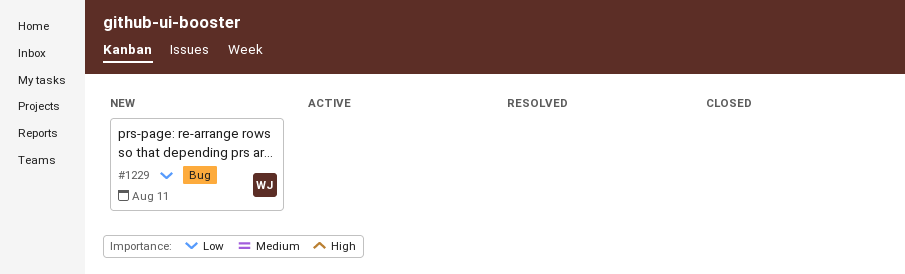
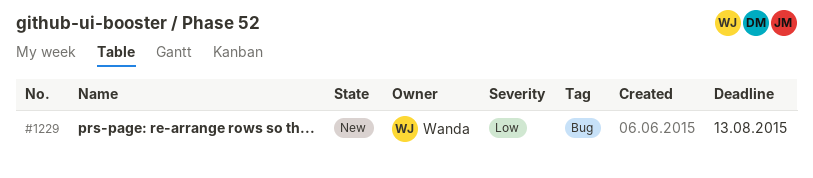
#1229, due: Aug 11 -> Aug 13

